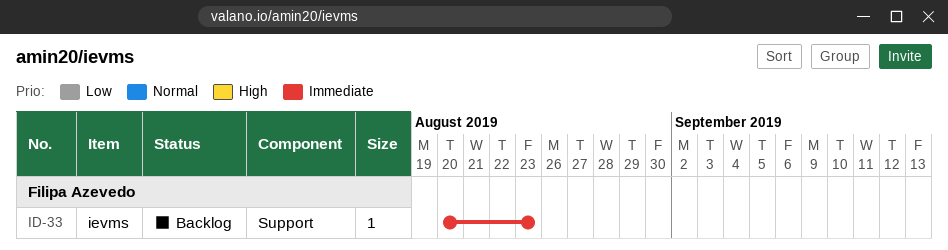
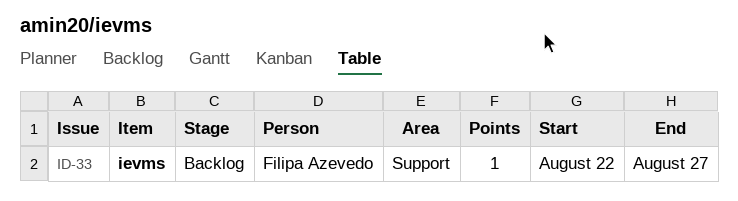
ID-33, start: Aug 20 -> Aug 22
ID-33, due: Aug 23 -> Aug 27

